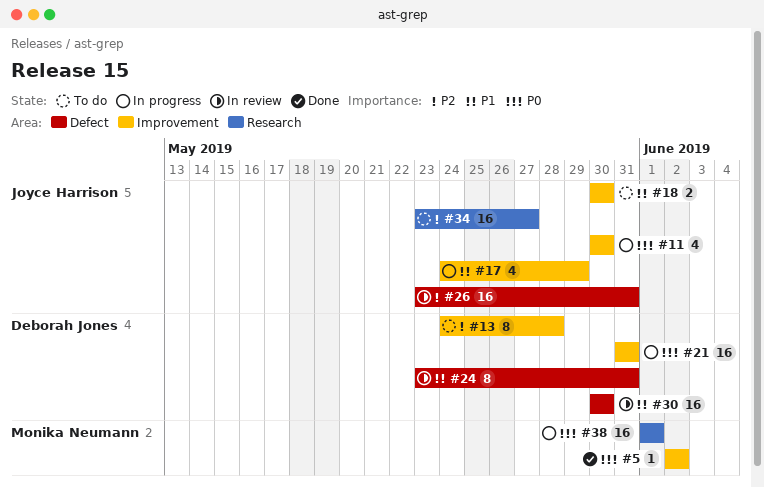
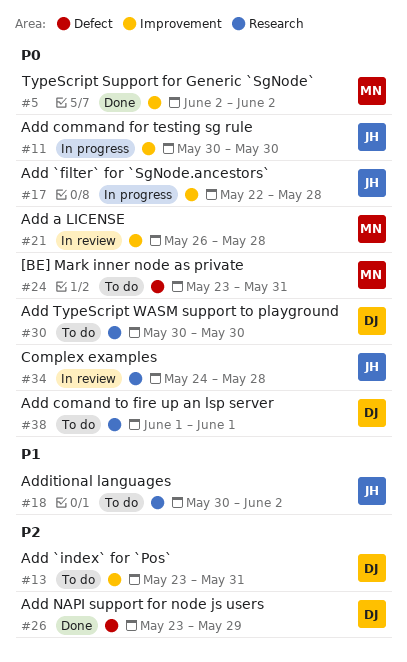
#13, start: May 24 -> May 23
#13, due: May 28 -> May 31
#17, priority: P1 -> P0
#17, start: May 24 -> May 22
#17, due: May 29 -> May 28
#18, label: Improvement -> Research
#18, due: May 30 -> Jun 2
#21, status: In progress -> In review
#21, owner: Deborah Jones -> Monika Neumann
#21, start: May 31 -> May 26
#21, due: May 31 -> May 28
#24, status: In review -> To do
#24, owner: Deborah Jones -> Monika Neumann
#24, priority: P1 -> P0
#26, status: In review -> Done
#26, owner: Joyce Harrison -> Deborah Jones
#26, due: May 31 -> May 29
#30, status: In review -> To do
#30, priority: P1 -> P0
#30, label: Defect -> Research
#34, status: To do -> In review
#34, priority: P2 -> P0
#34, start: May 23 -> May 24
#34, due: May 27 -> May 28
#38, status: In progress -> To do
#38, owner: Monika Neumann -> Deborah Jones

